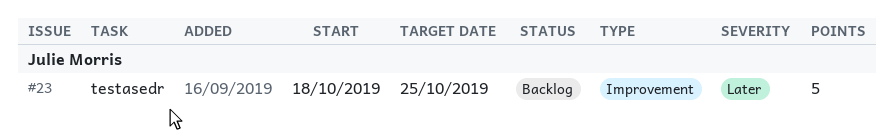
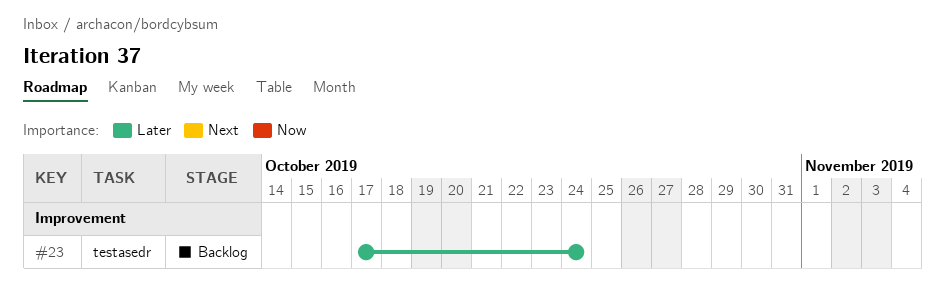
#23, start: Oct 18 -> Oct 17
#23, due: Oct 25 -> Oct 24

